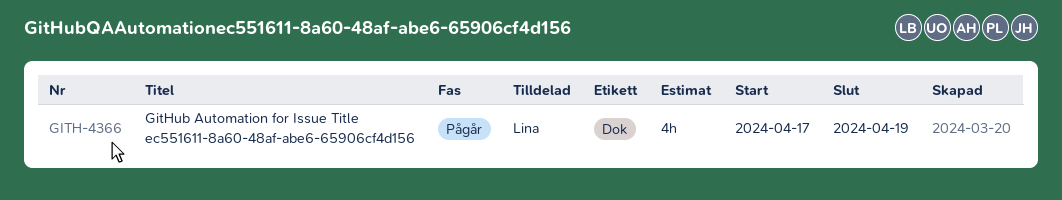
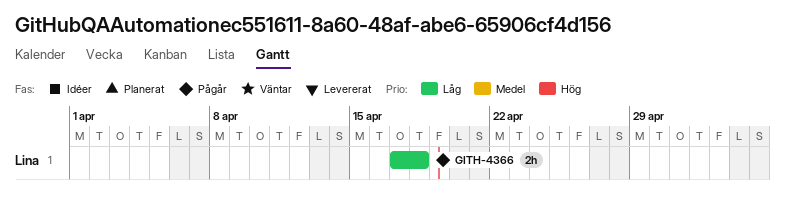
GITH-4366, estimate: 4h -> 2h
GITH-4366, due: Apr 19 -> Apr 18

